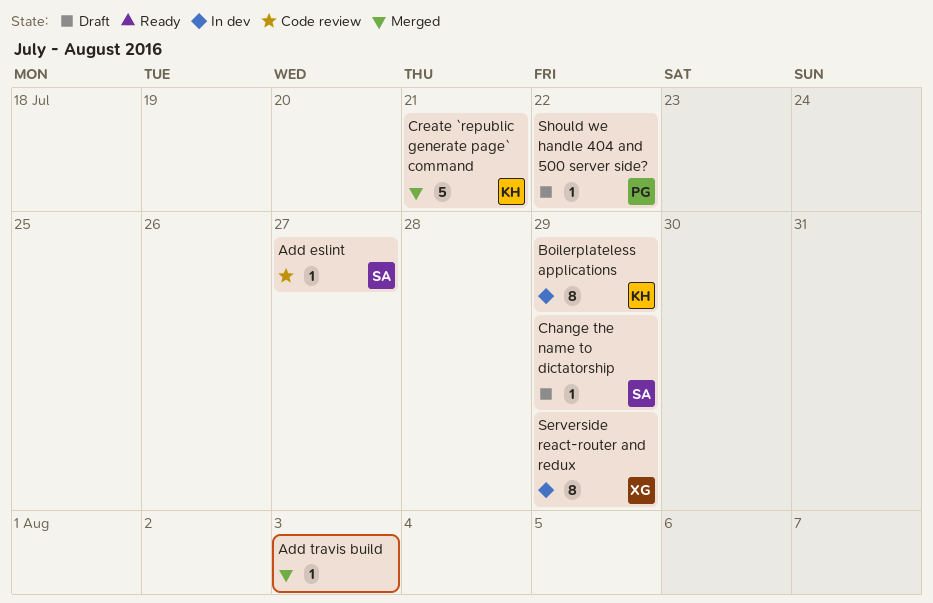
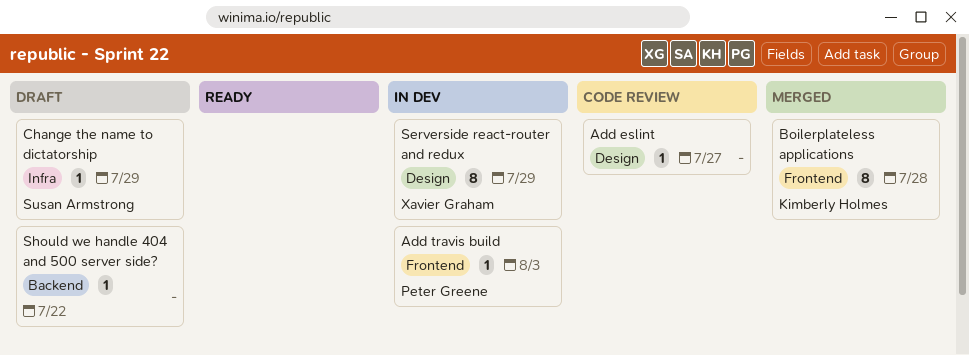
Add eslint, owner: Susan Armstrong -> none
Add travis build, status: Merged -> In dev
Add travis build, owner: none -> Peter Greene
Boilerplateless applications, status: In dev -> Merged
Boilerplateless applications, due: Jul 29 -> Jul 28
Create `republic generate page` command: present -> none
Should we handle 404 and 500 server side?, owner: Peter Greene -> none

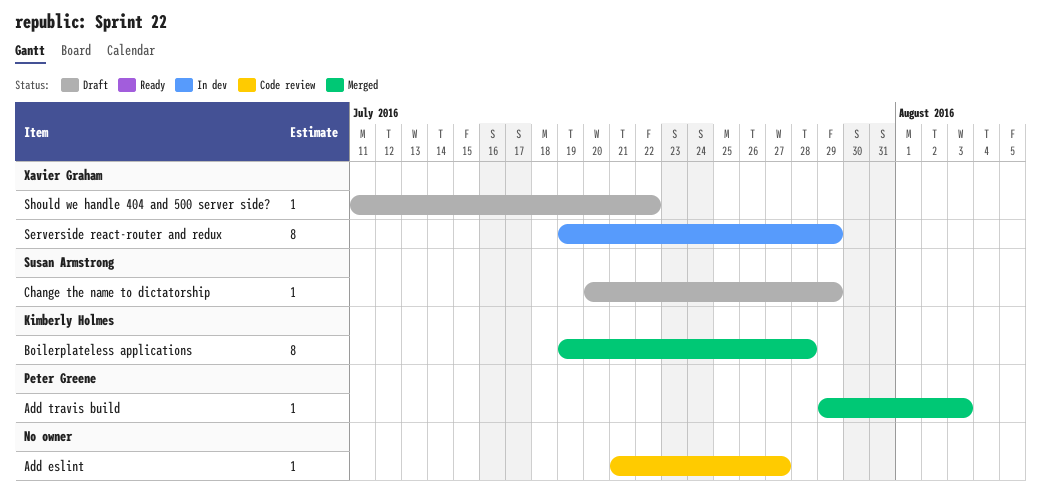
Add travis build, status: In dev -> Merged
Should we handle 404 and 500 server side?, owner: none -> Xavier Graham

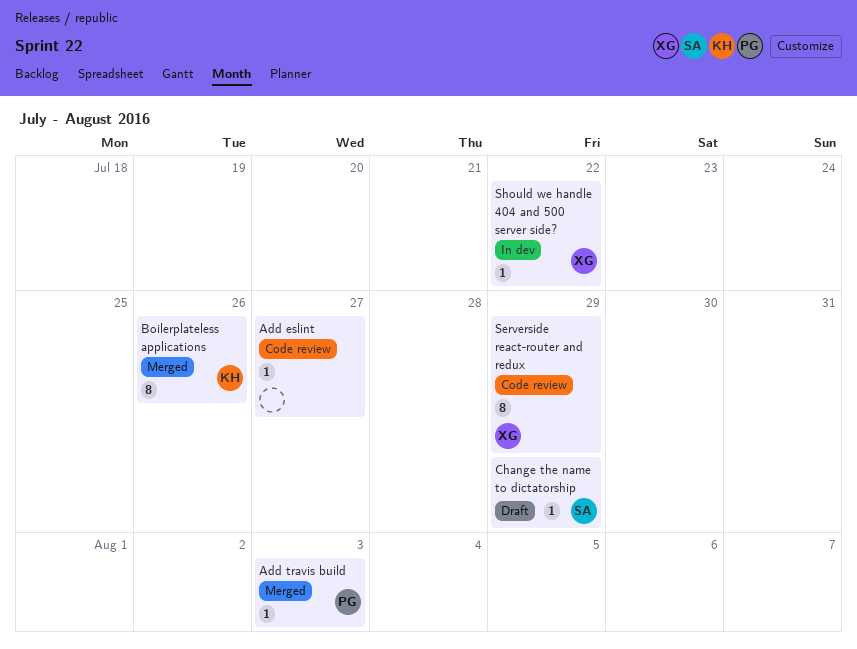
Boilerplateless applications, due: Jul 28 -> Jul 26
Serverside react-router and redux, status: In dev -> Code review
Should we handle 404 and 500 server side?, status: Draft -> In dev

